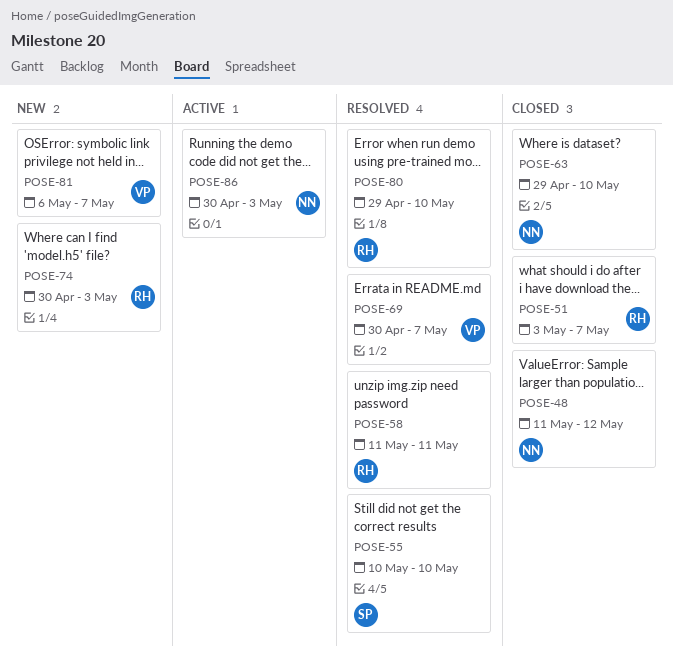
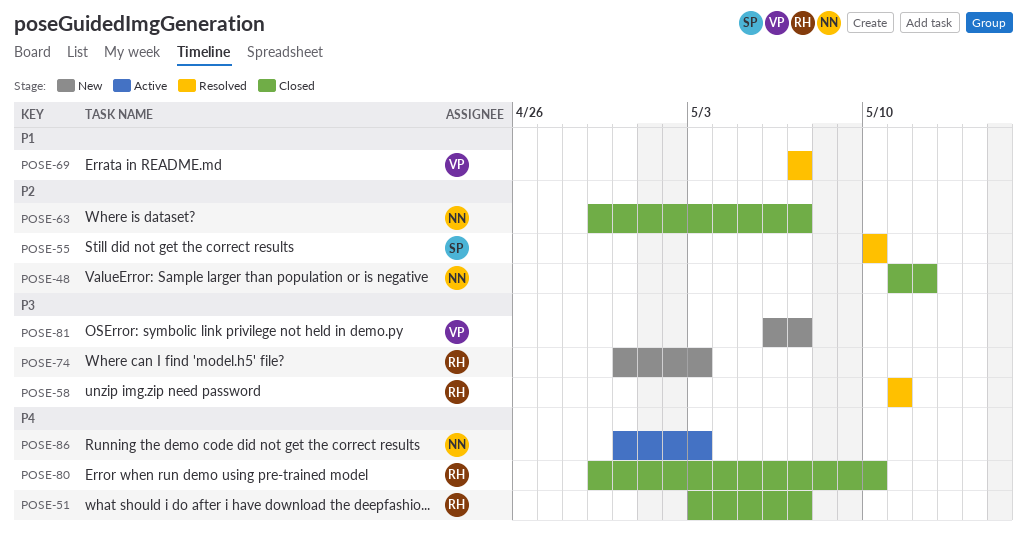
POSE-63, due: May 10 -> May 7
POSE-69, start: Apr 30 -> May 7
POSE-80, status: Resolved -> Closed

